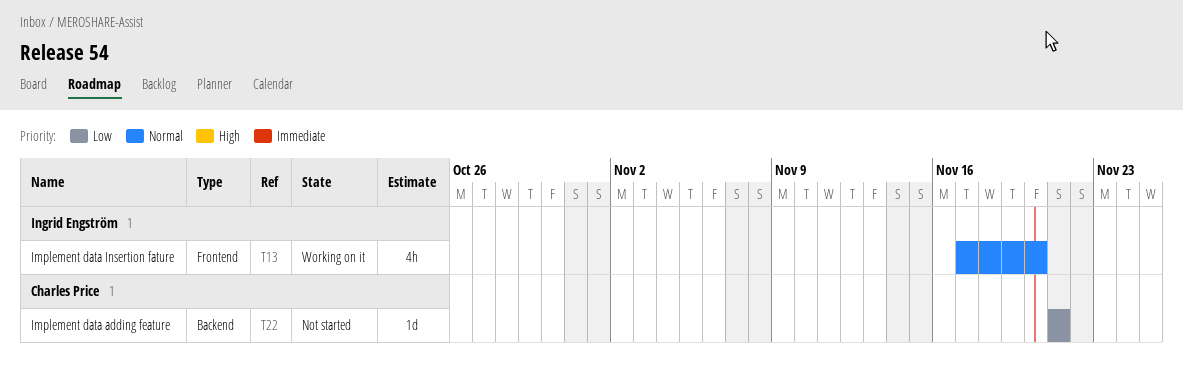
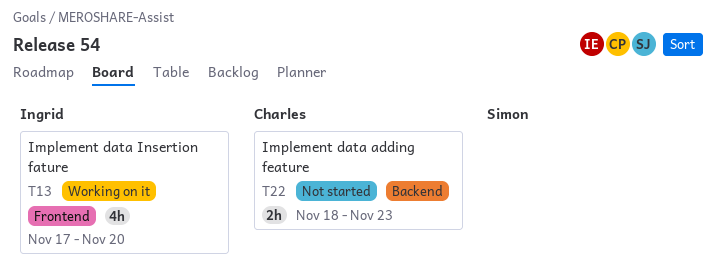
T22, estimate: 1d -> 2h
T22, start: Nov 21 -> Nov 18
T22, due: Nov 21 -> Nov 23

